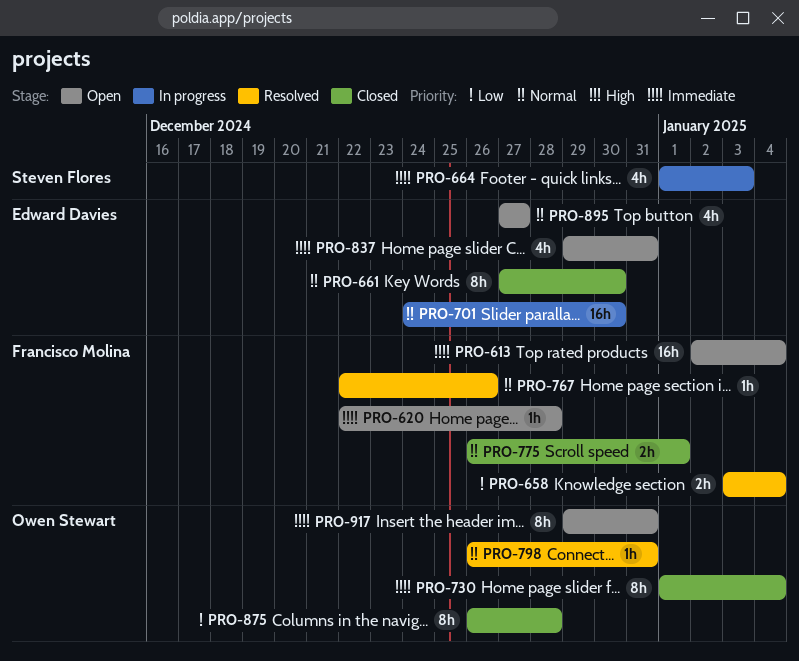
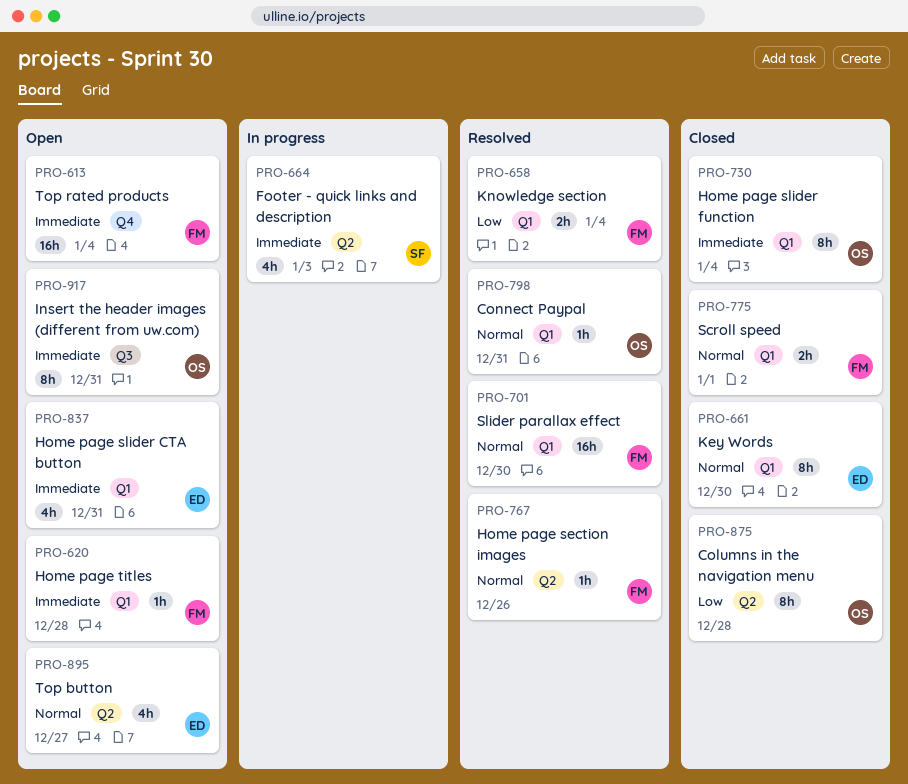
PRO-701, status: In progress -> Resolved
PRO-701, owner: Edward Davies -> Francisco Molina

